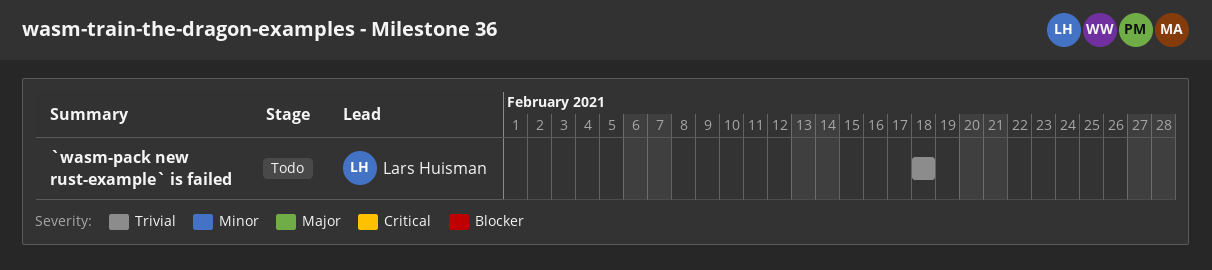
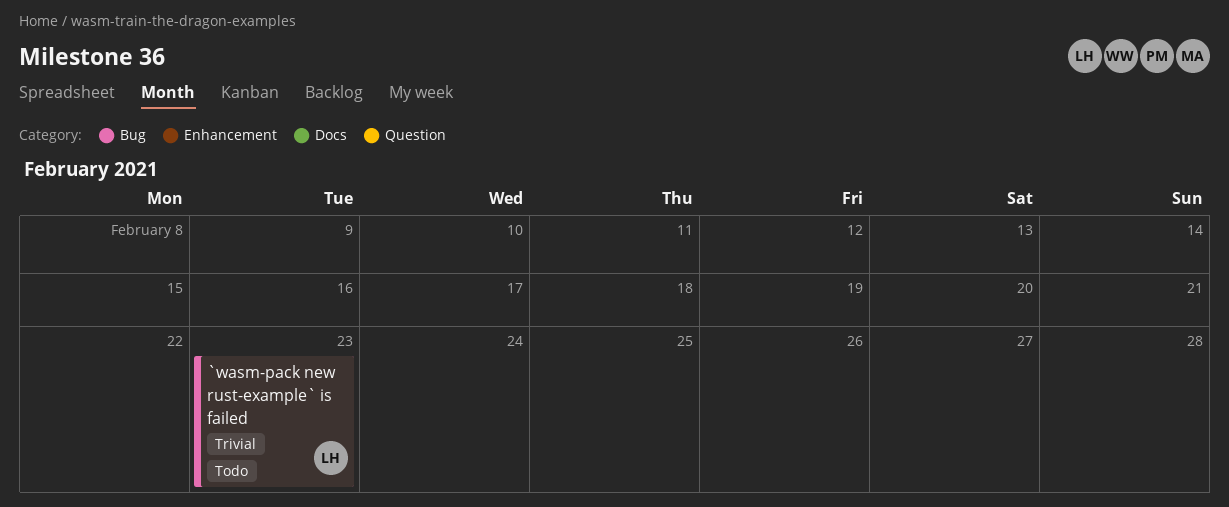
`wasm-pack new rust-example` is failed, due: Feb 18 -> Feb 23

